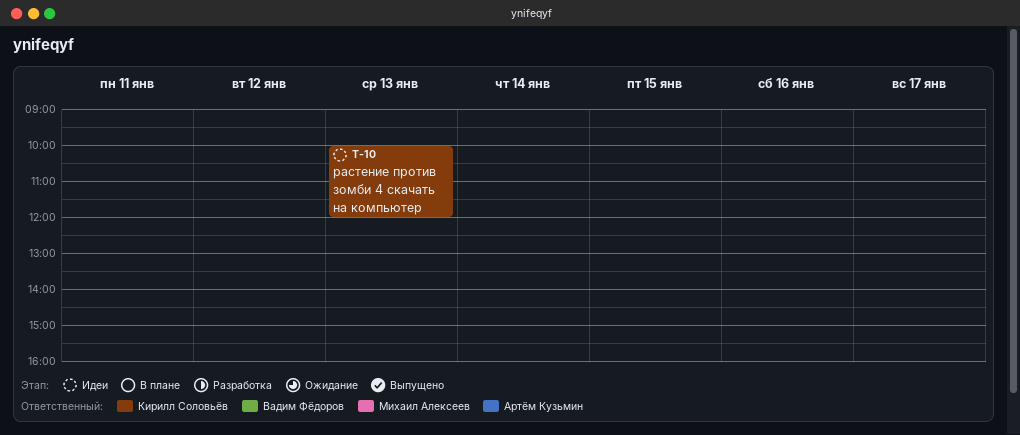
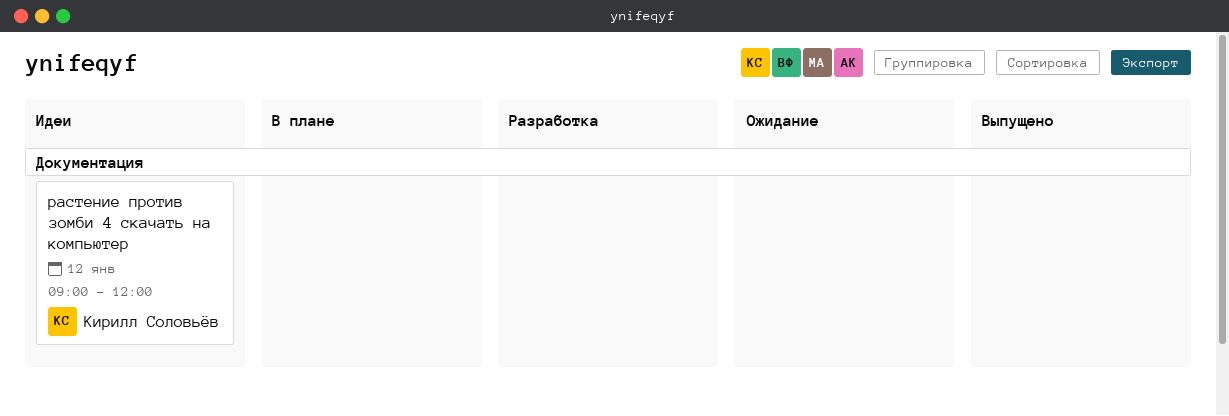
растение против зомби 4 скачать на компьютер, day: Jan 13 -> Jan 12
растение против зомби 4 скачать на компьютер, begins: 10:00 -> 09:00

